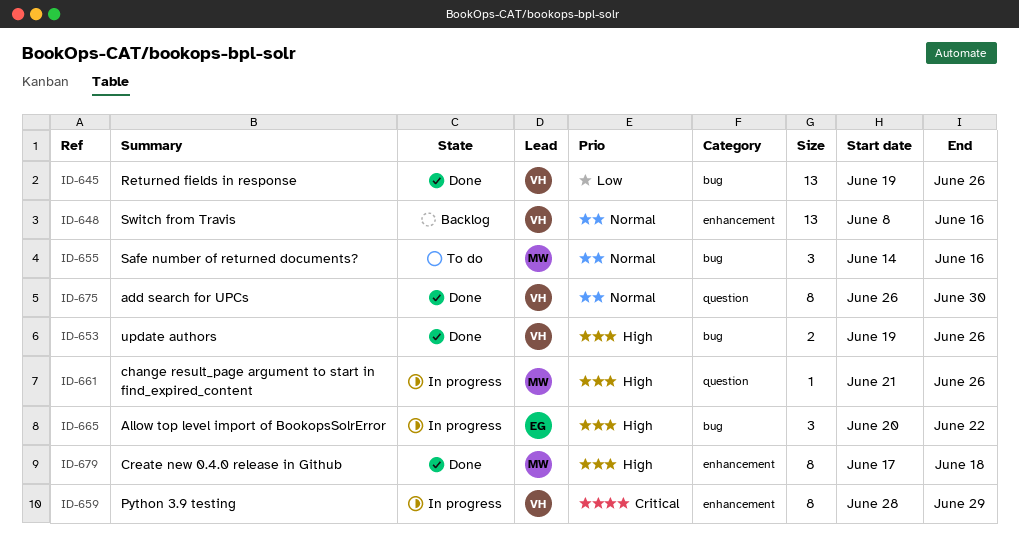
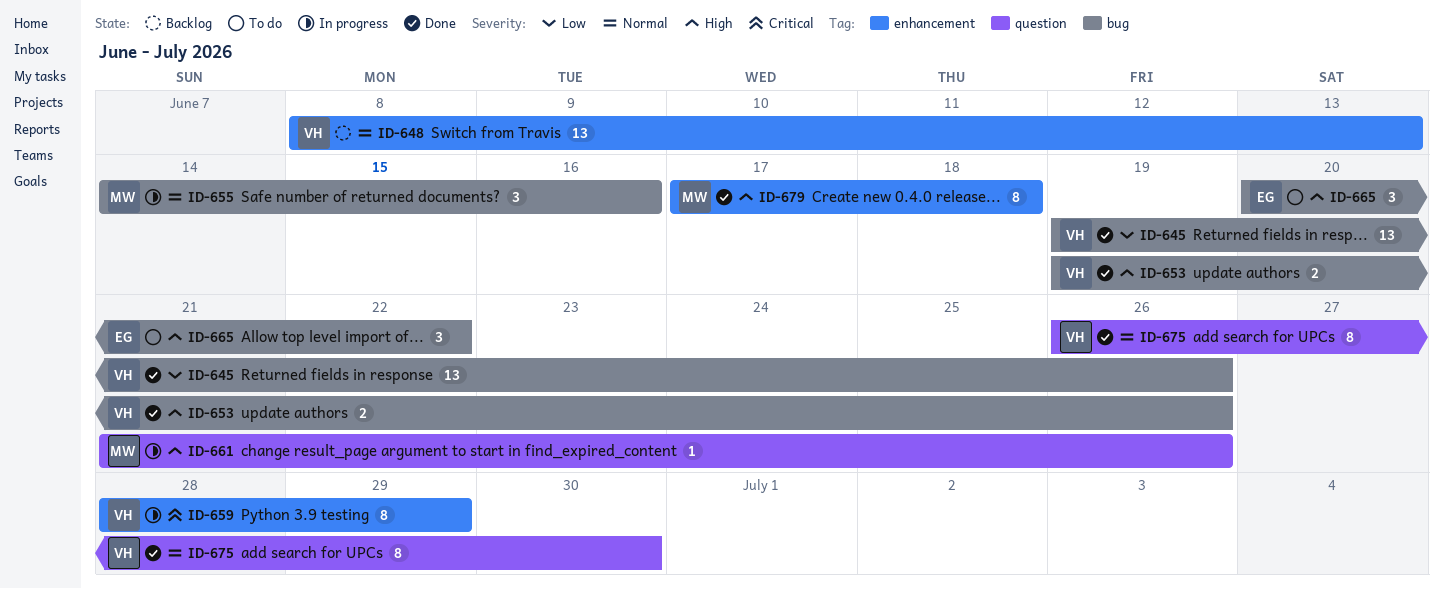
ID-648, due: Jun 16 -> Jun 13
ID-655, status: To do -> In progress
ID-665, status: In progress -> To do

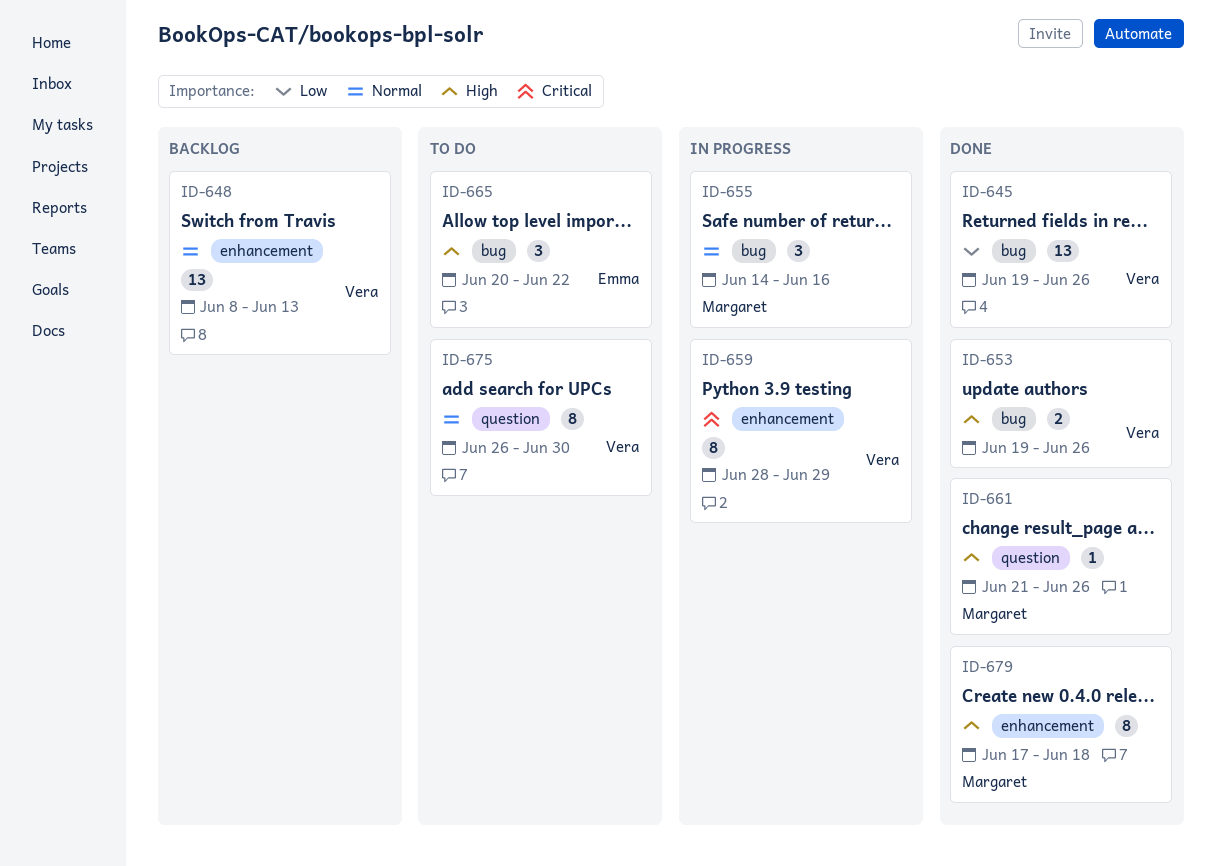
ID-661, status: In progress -> Done
ID-675, status: Done -> To do

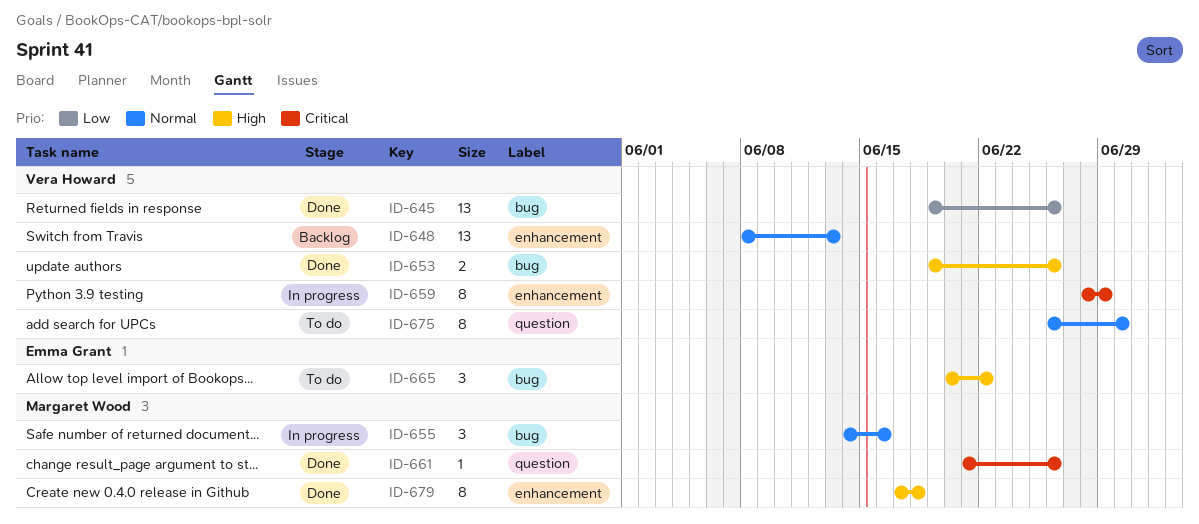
ID-661, priority: High -> Critical

